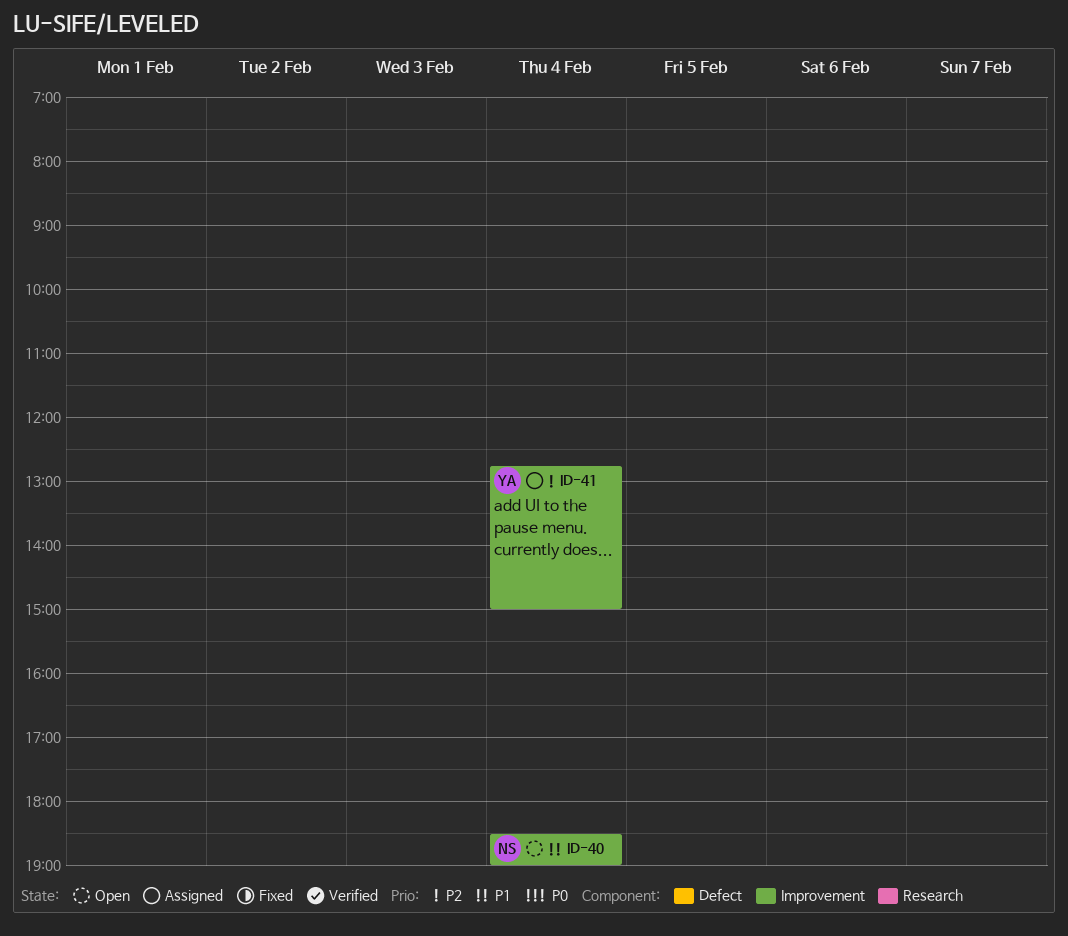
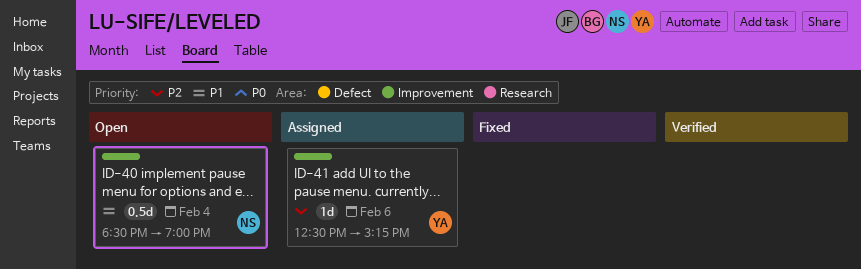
ID-41, day: Feb 4 -> Feb 6
ID-41, begins: 12:45 -> 12:30
ID-41, ends: 15:00 -> 15:15

